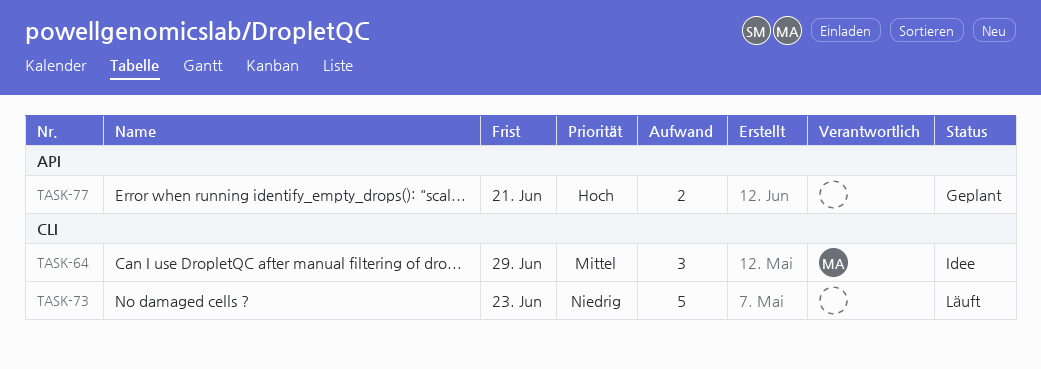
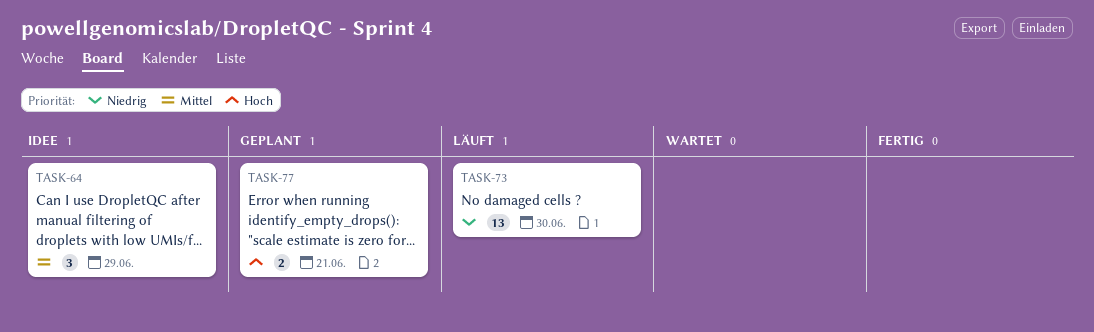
TASK-73, estimate: 5 -> 13
TASK-73, due: Jun 23 -> Jun 30

